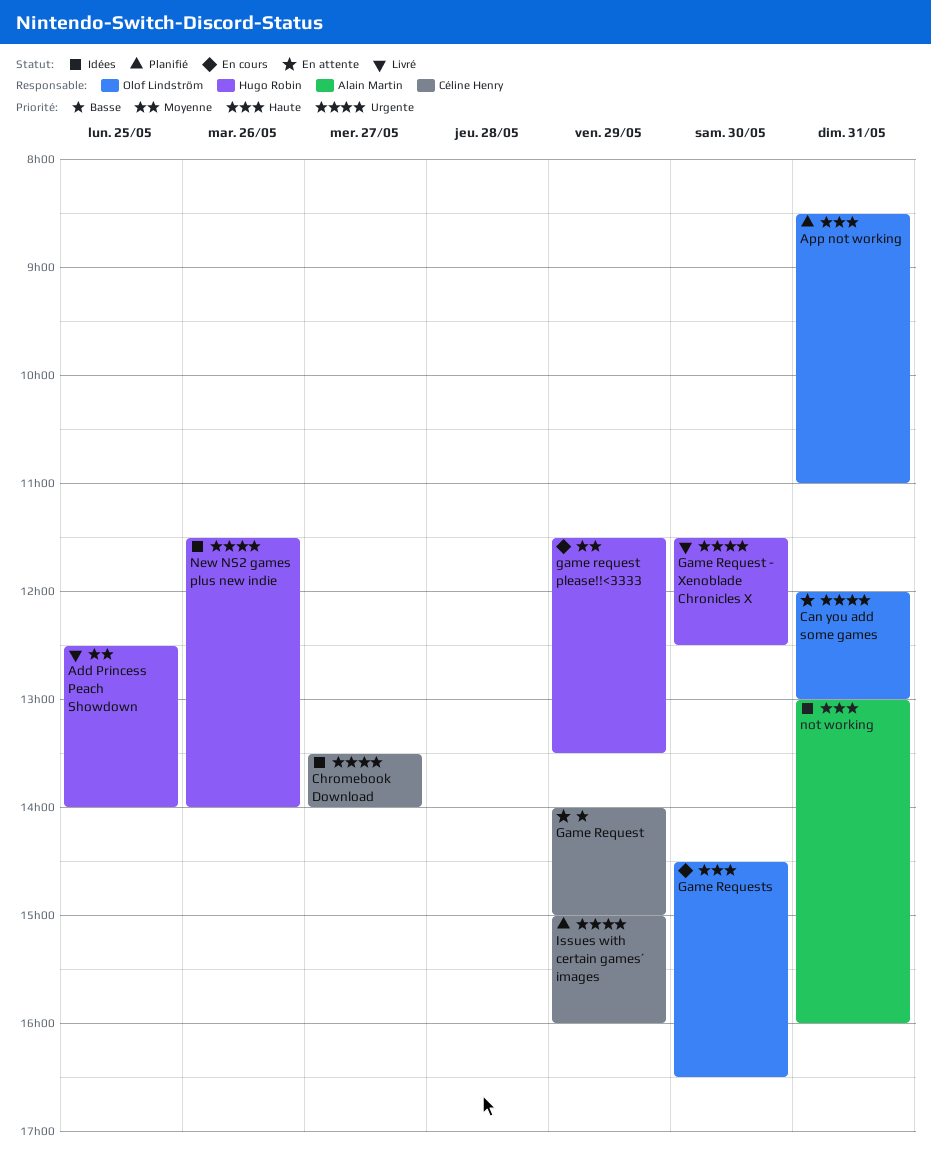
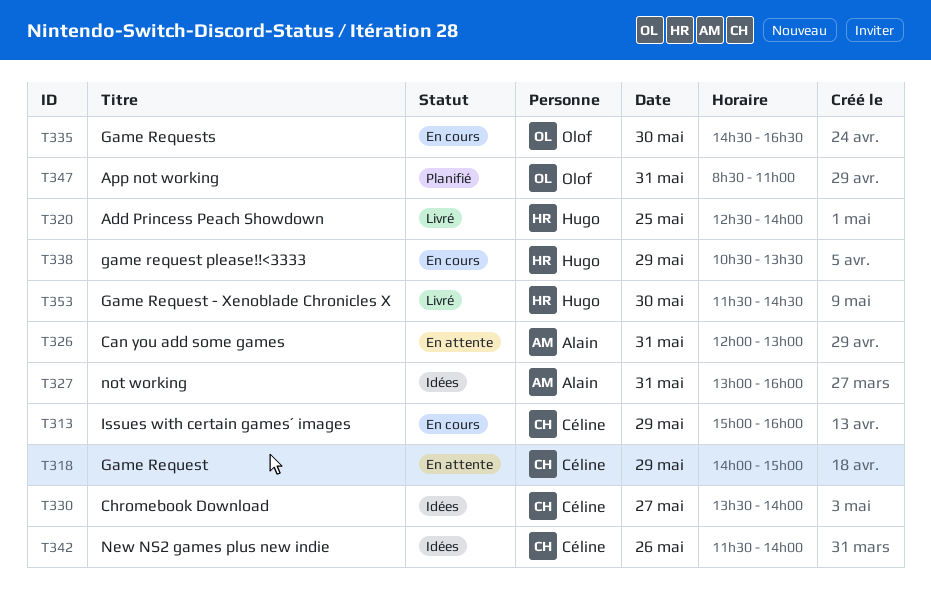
Can you add some games, owner: Olof Lindström -> Alain Martin
Game Request - Xenoblade Chronicles X, ends: 12:30 -> 14:30
game request please!!<3333, begins: 11:30 -> 10:30
Issues with certain games´ images, status: Planifié -> En cours
New NS2 games plus new indie, owner: Hugo Robin -> Céline Henry

